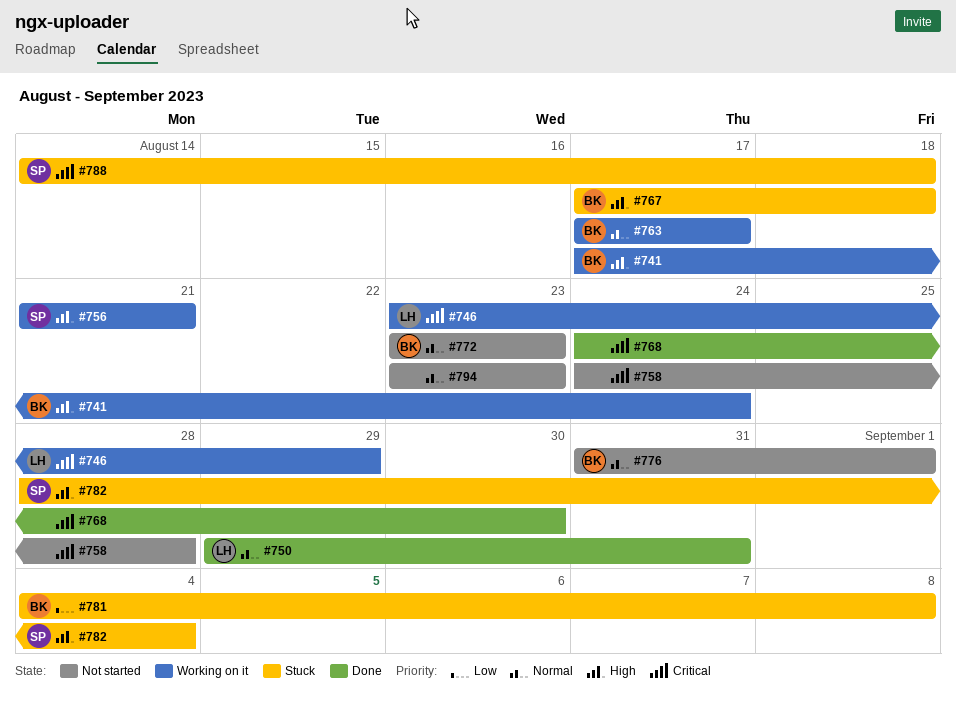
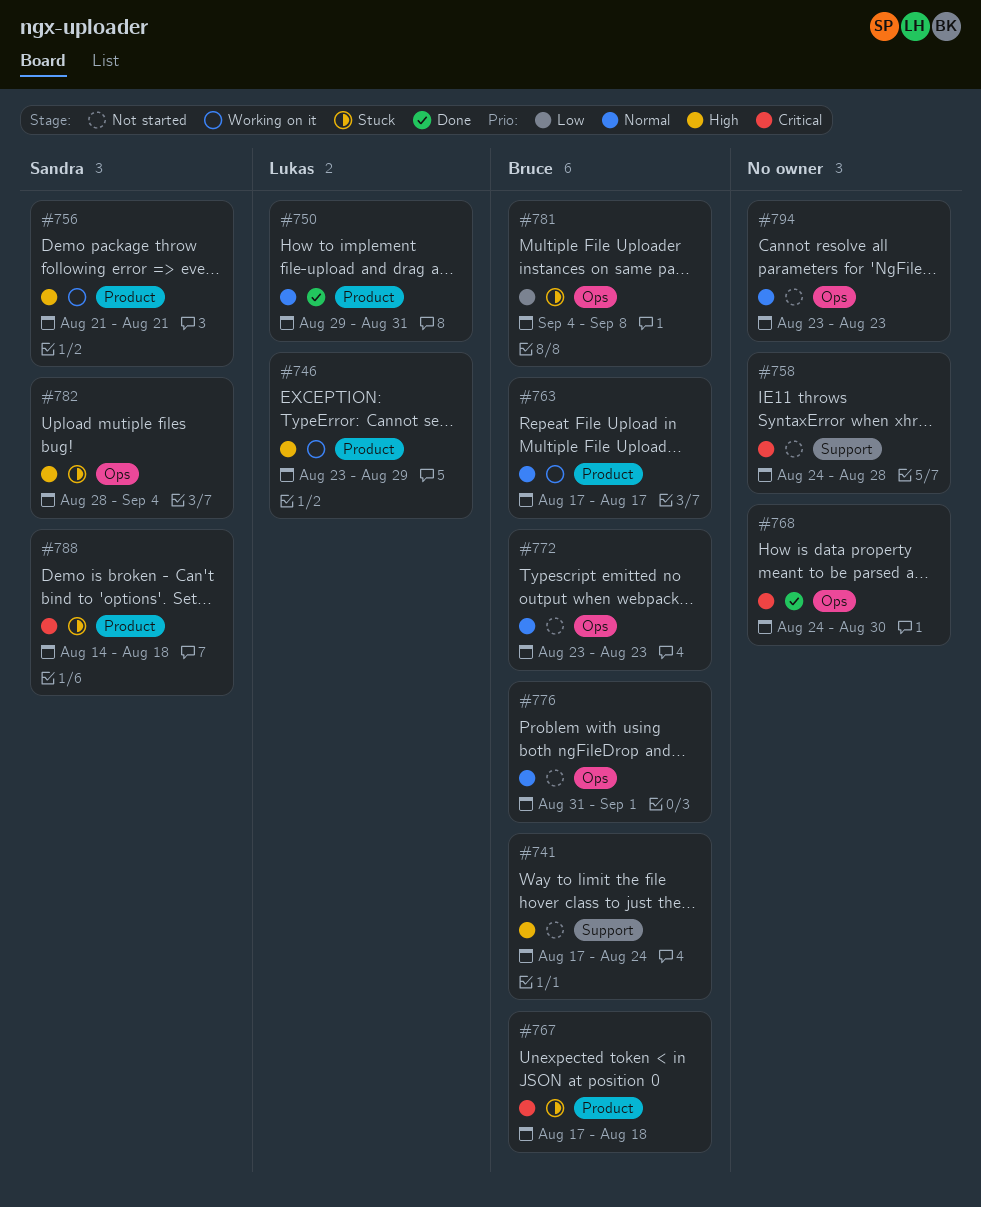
#741, status: Working on it -> Not started
#746, priority: Critical -> High
#767, priority: High -> Critical

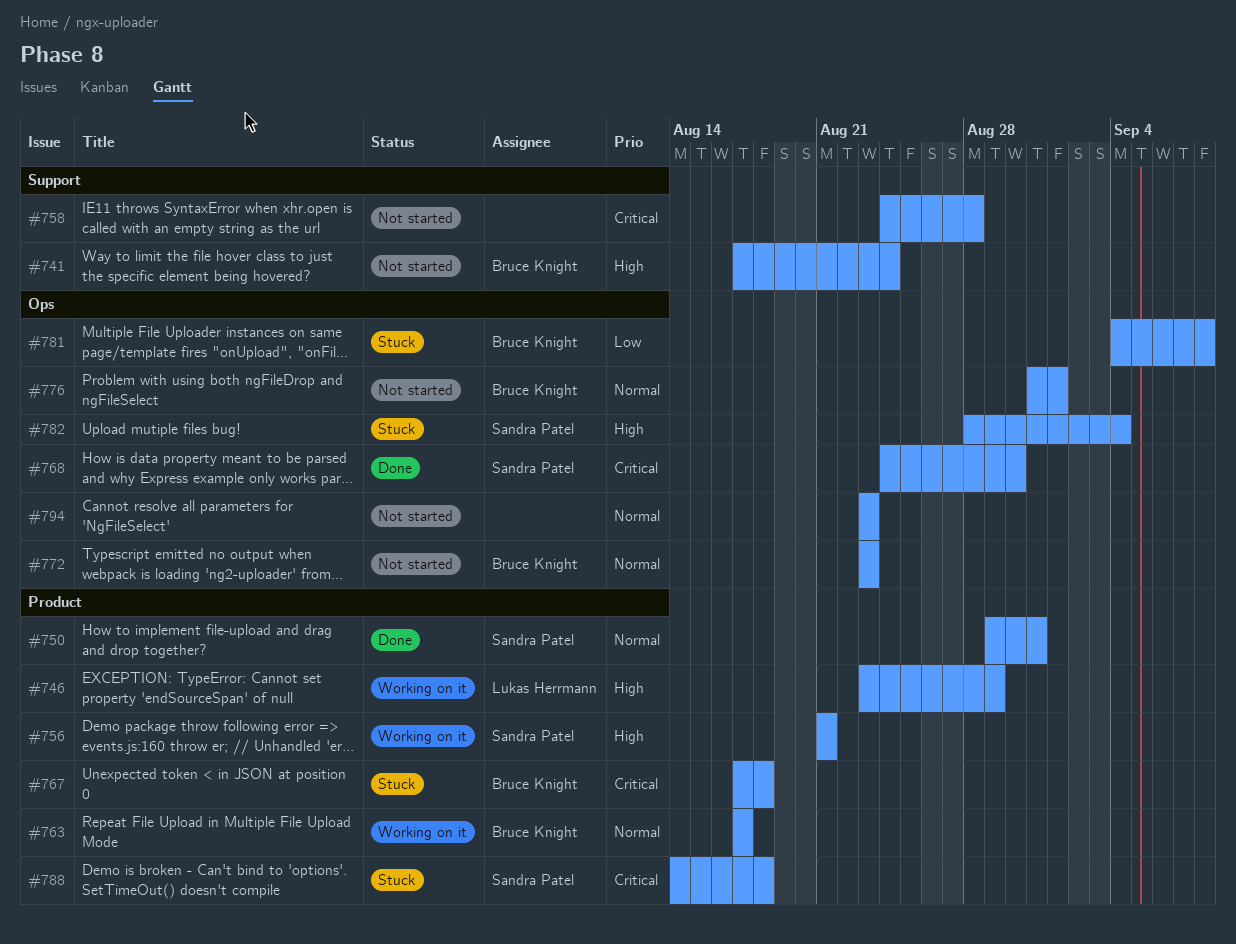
#750, owner: Lukas Herrmann -> Sandra Patel
#768, owner: none -> Sandra Patel

